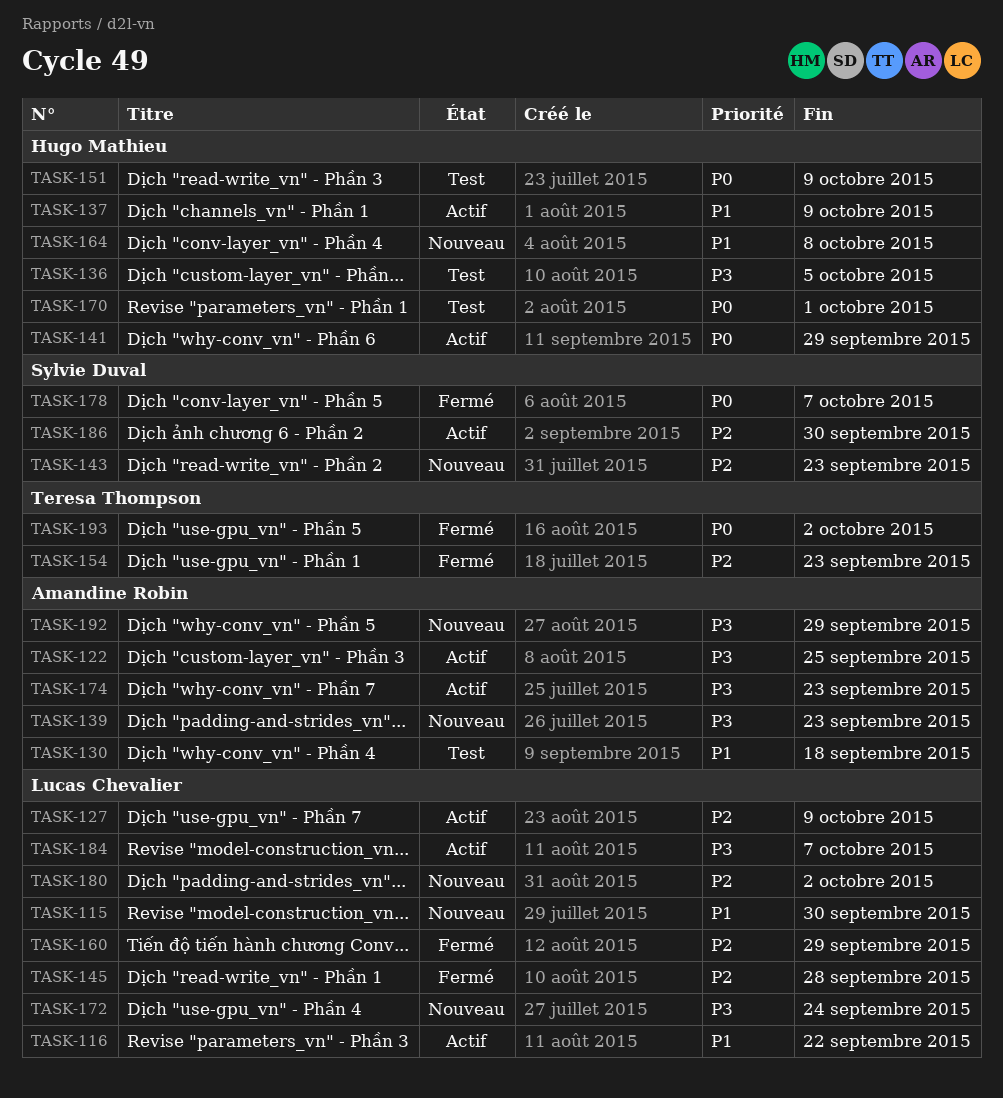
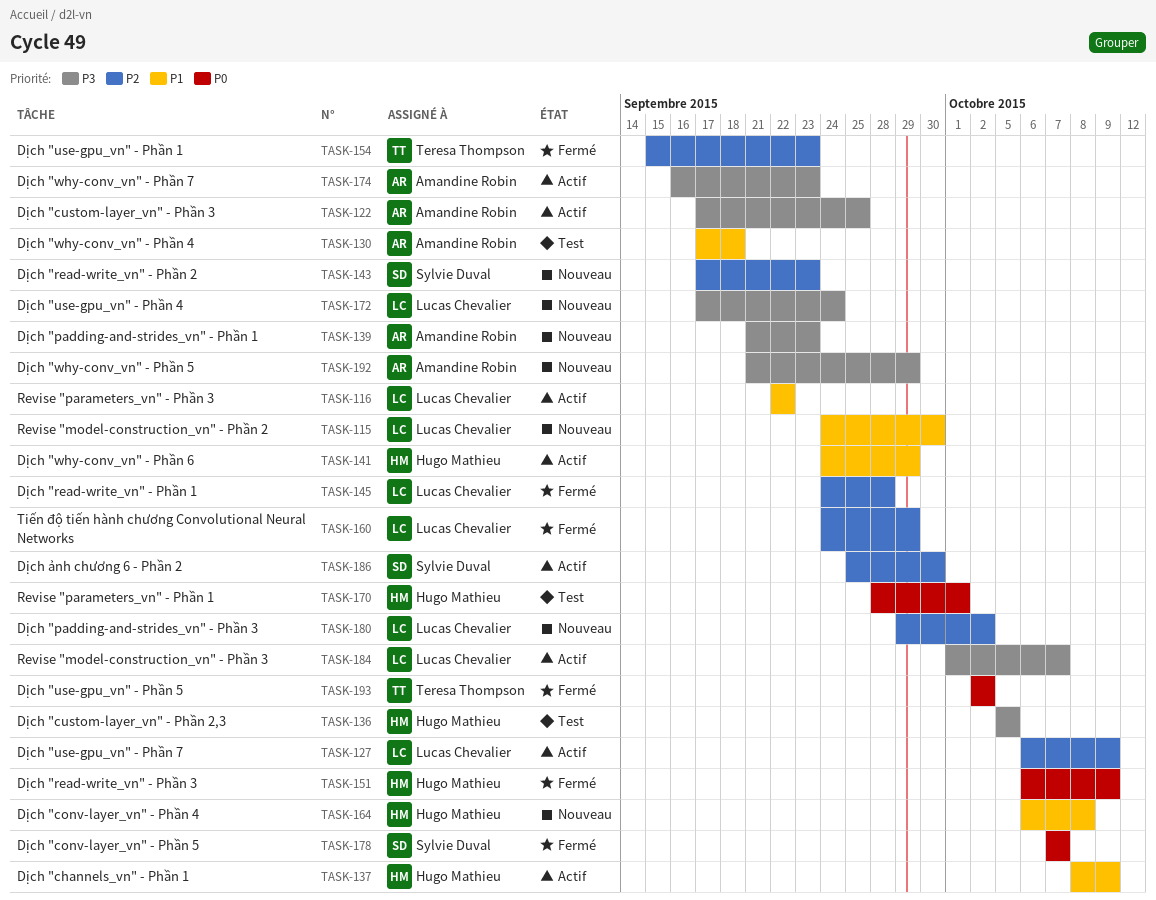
TASK-141, priority: P0 -> P1
TASK-151, status: Test -> Fermé

